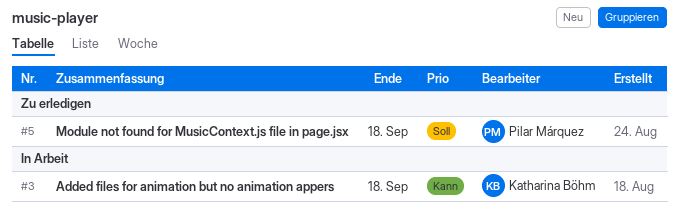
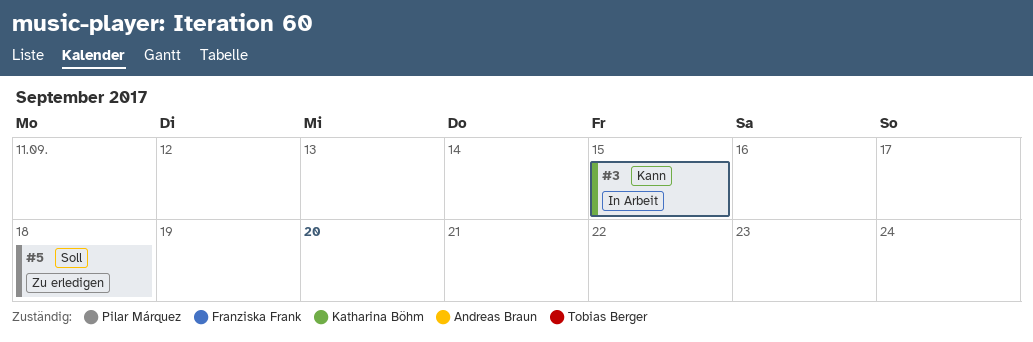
#3, due: Sep 18 -> Sep 15

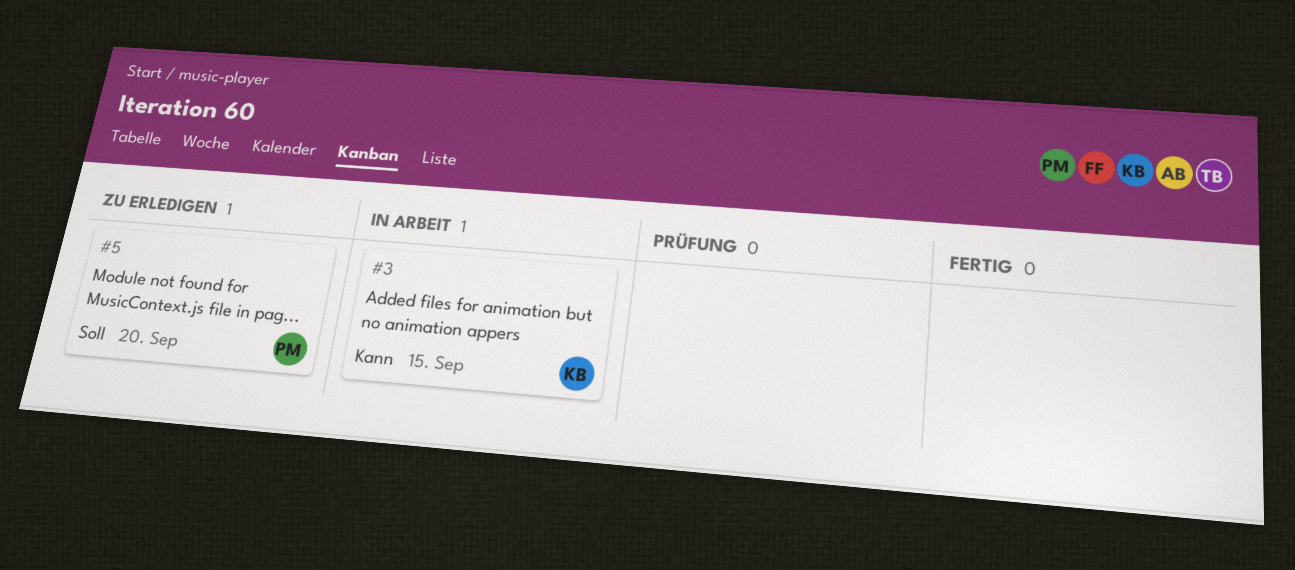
#5, due: Sep 18 -> Sep 20

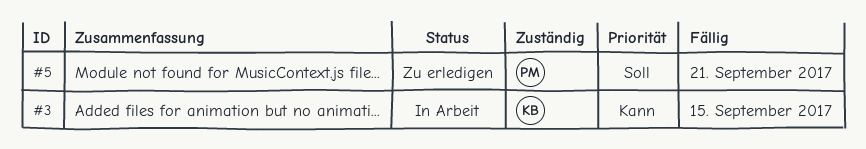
#5, due: Sep 20 -> Sep 21

